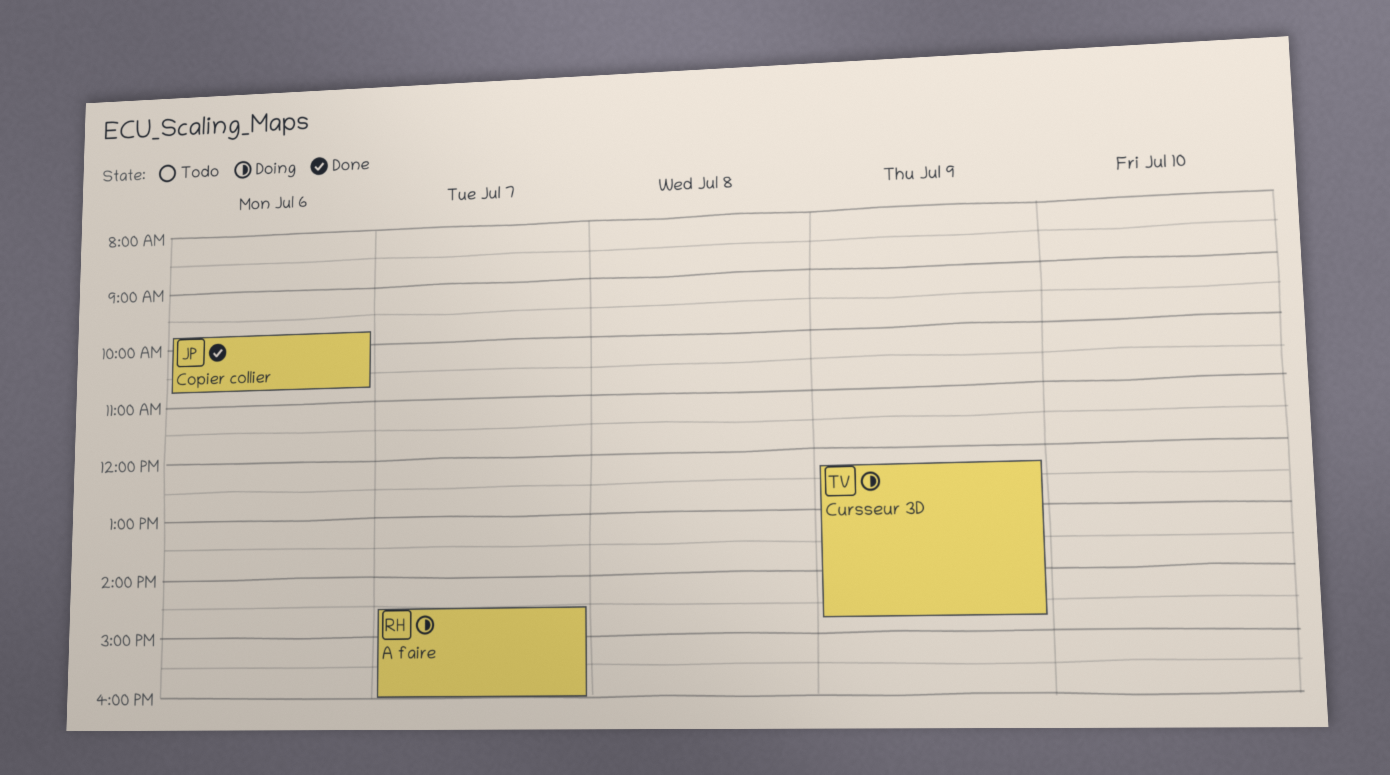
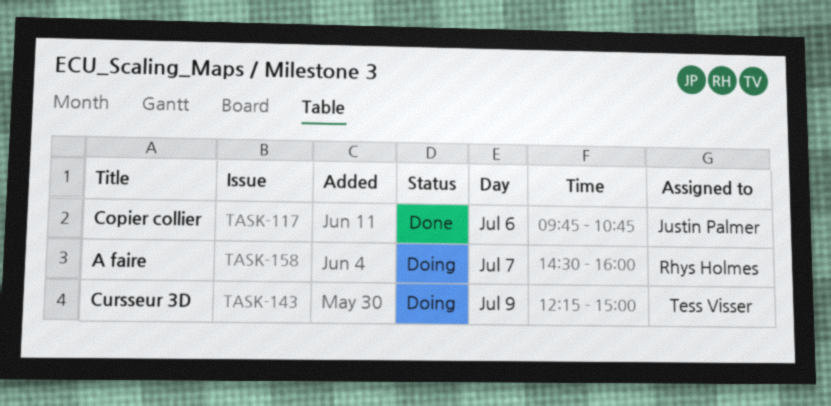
Cursseur 3D, ends: 14:45 -> 15:00

